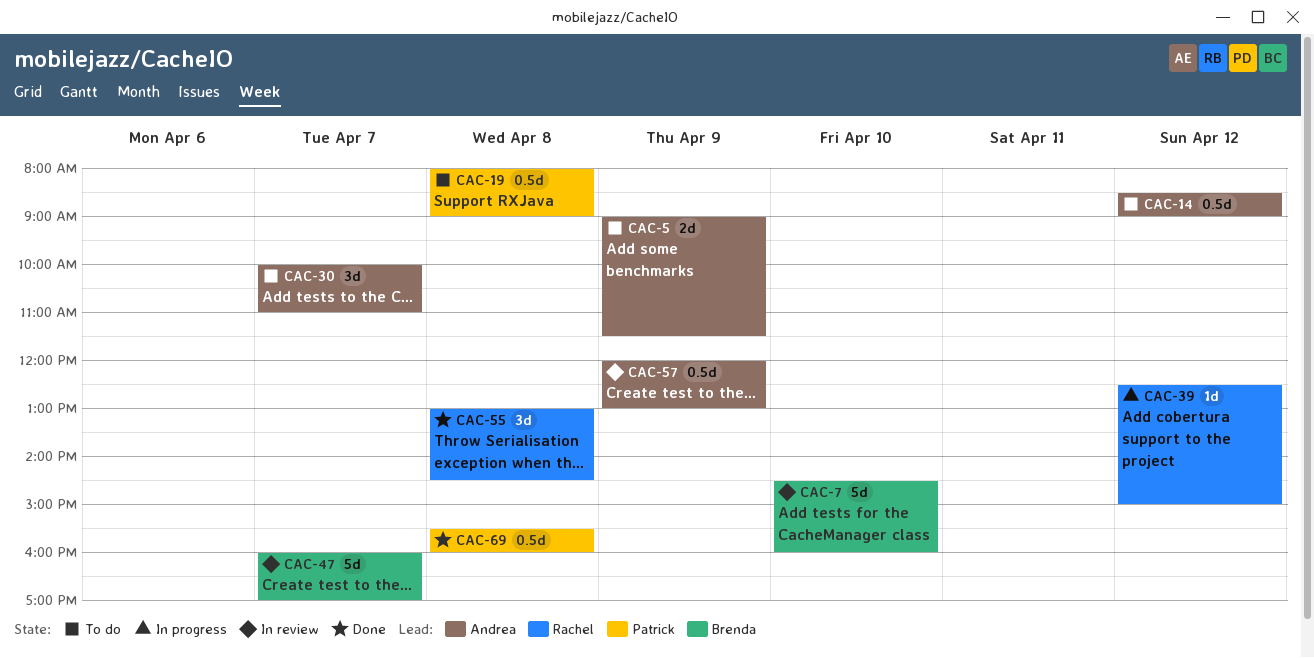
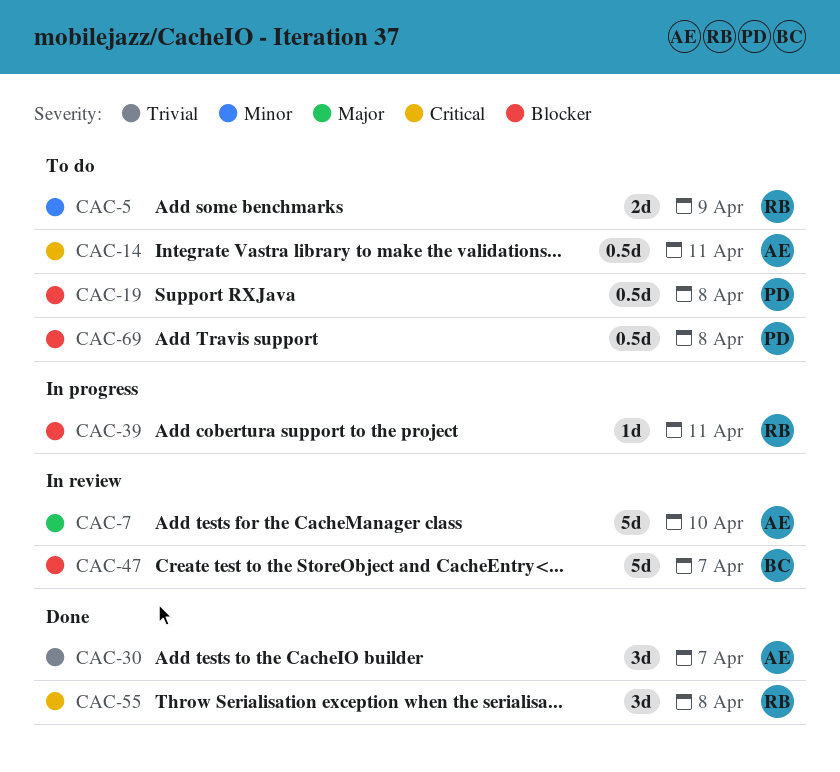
CAC-5, owner: Andrea -> Rachel
CAC-7, owner: Brenda -> Andrea
CAC-14, day: Apr 12 -> Apr 11
CAC-30, status: To do -> Done
CAC-39, day: Apr 12 -> Apr 11
CAC-57: present -> none
CAC-69, status: Done -> To do

